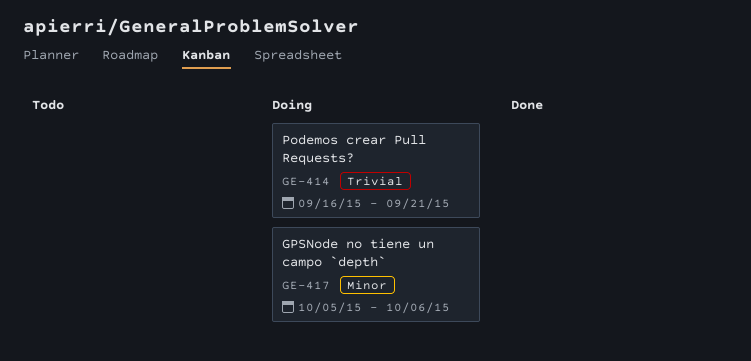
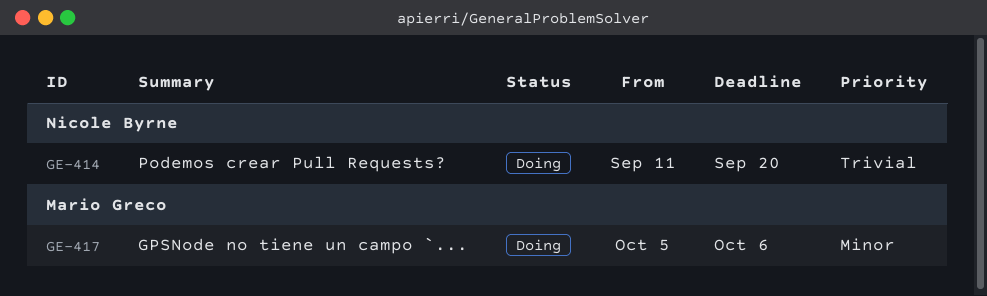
GE-414, start: Sep 16 -> Sep 11
GE-414, due: Sep 21 -> Sep 20

